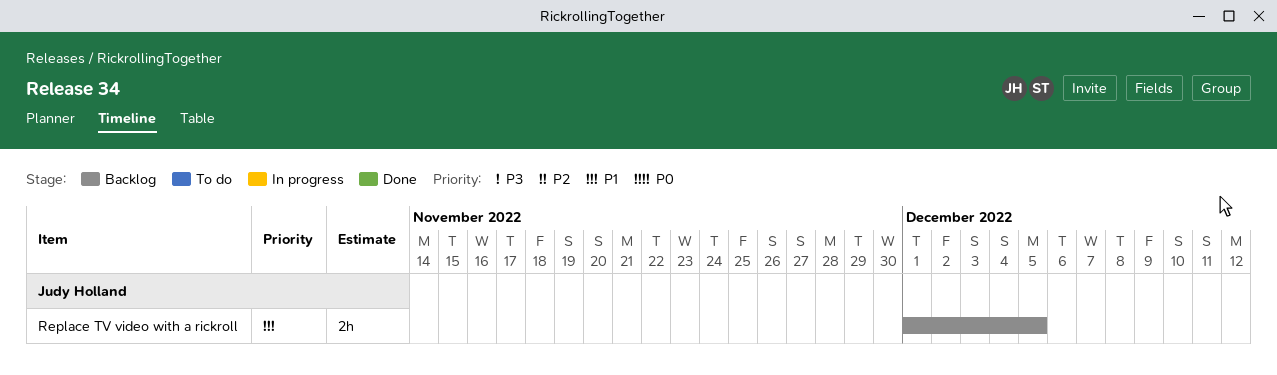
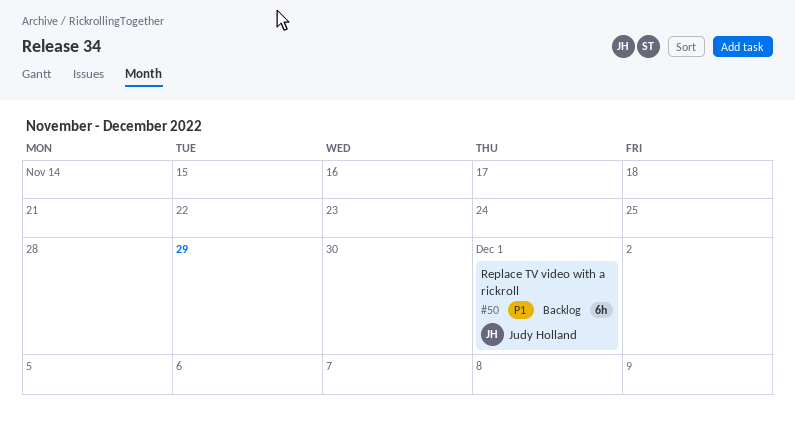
Replace TV video with a rickroll, estimate: 2h -> 6h
Replace TV video with a rickroll, due: Dec 5 -> Dec 1

